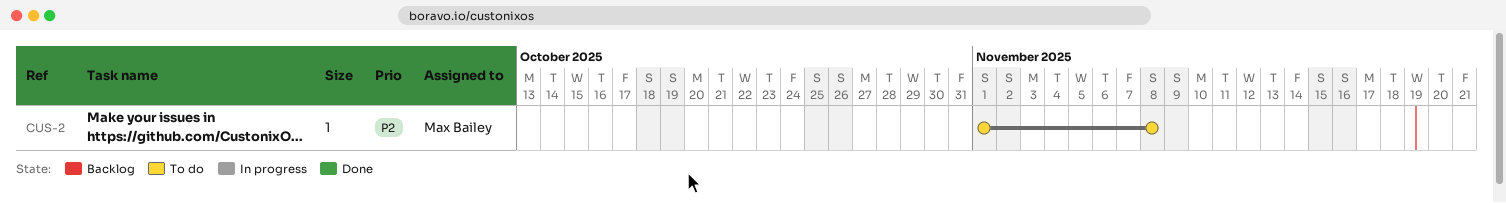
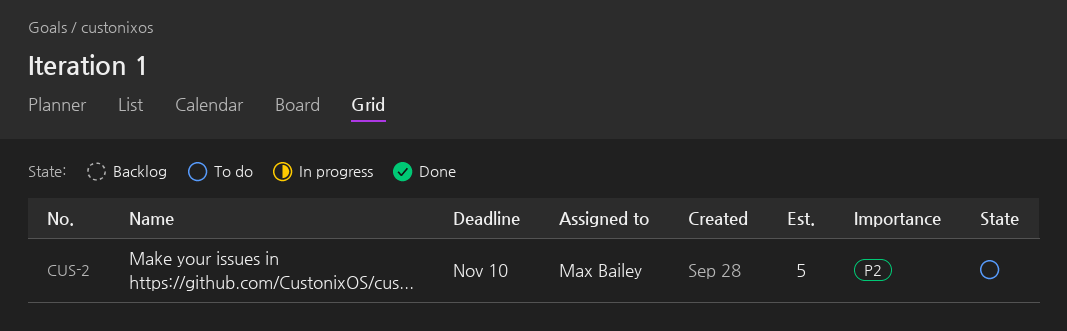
CUS-2, estimate: 1 -> 5
CUS-2, due: Nov 8 -> Nov 10

